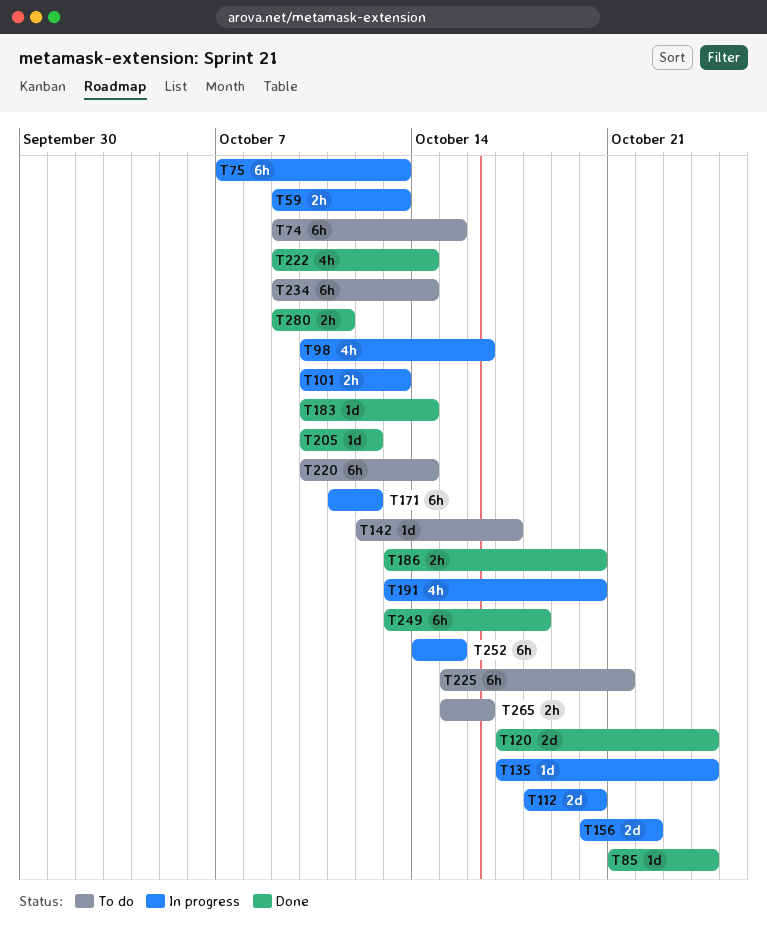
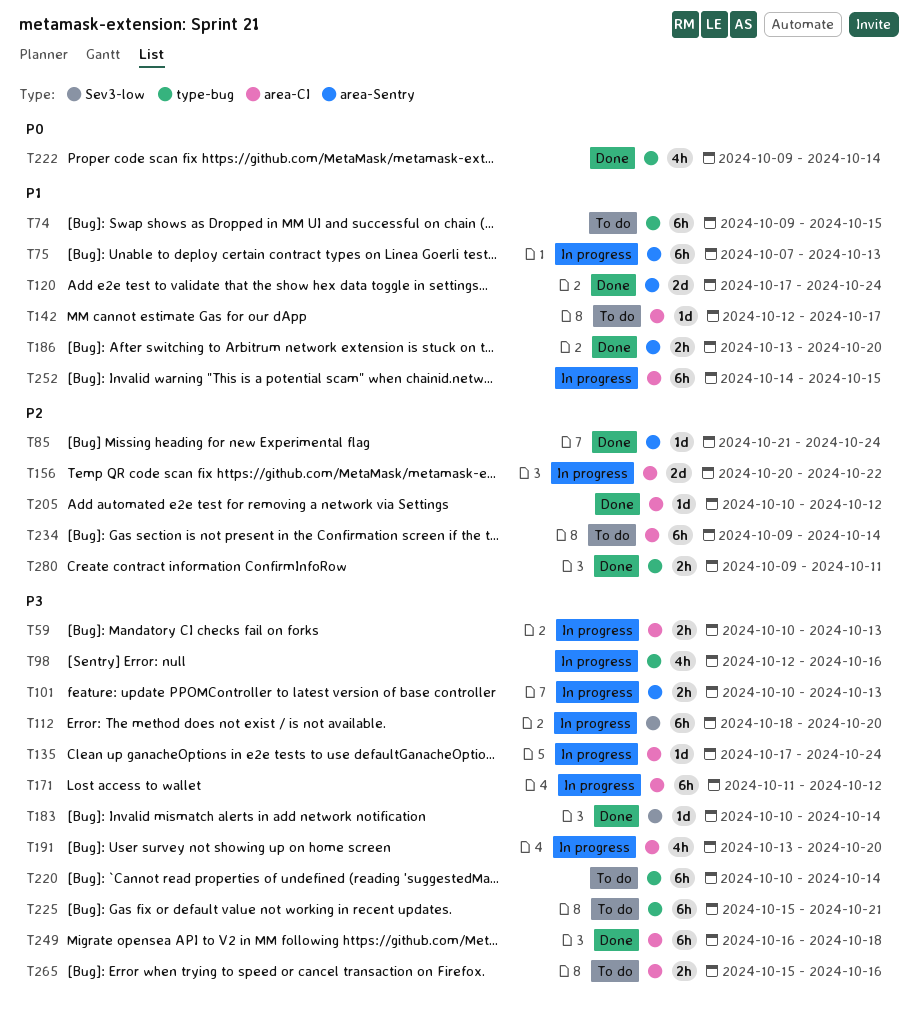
T59, start: Oct 9 -> Oct 10
T98, start: Oct 10 -> Oct 12
T112, estimate: 2d -> 6h
T249, start: Oct 13 -> Oct 16

